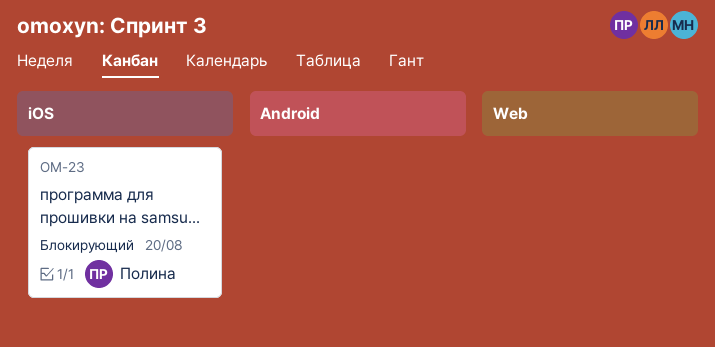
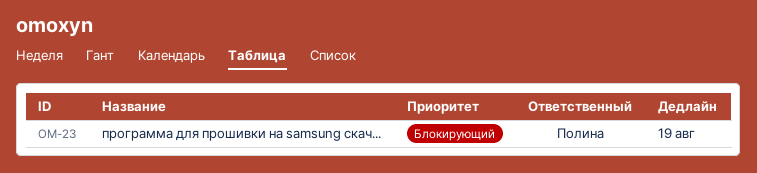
OM-23, due: Aug 20 -> Aug 19

